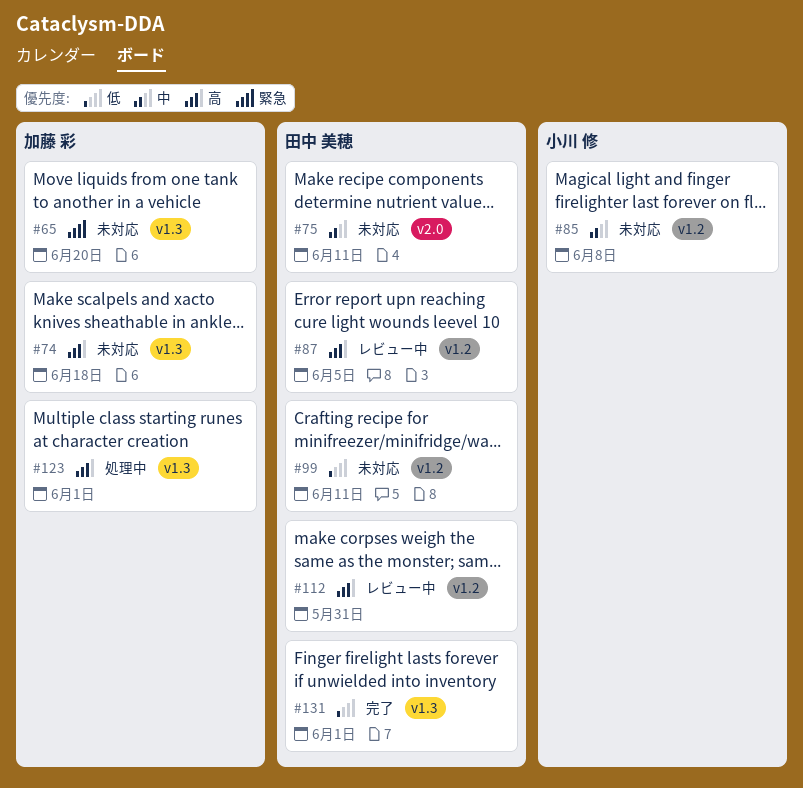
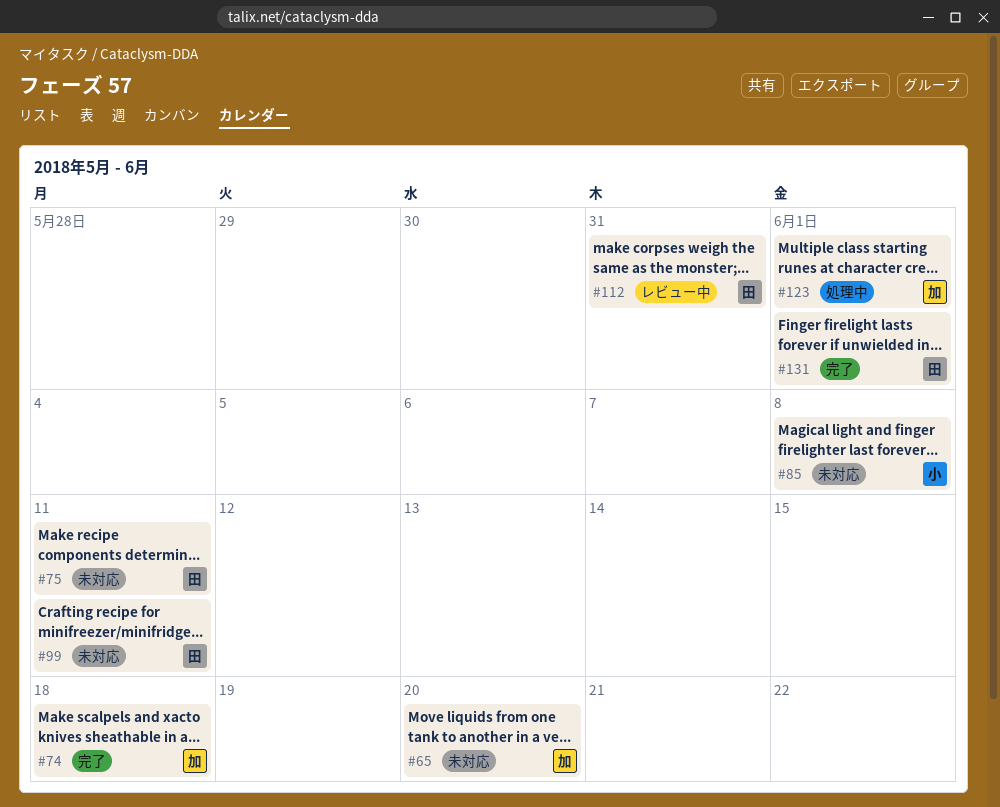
#74, status: 未対応 -> 完了
#87: present -> none

